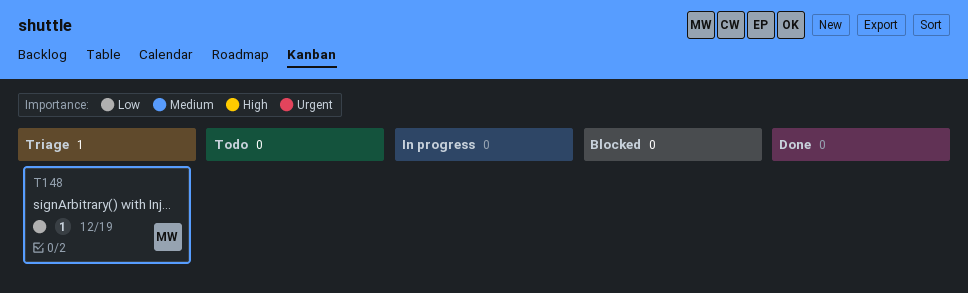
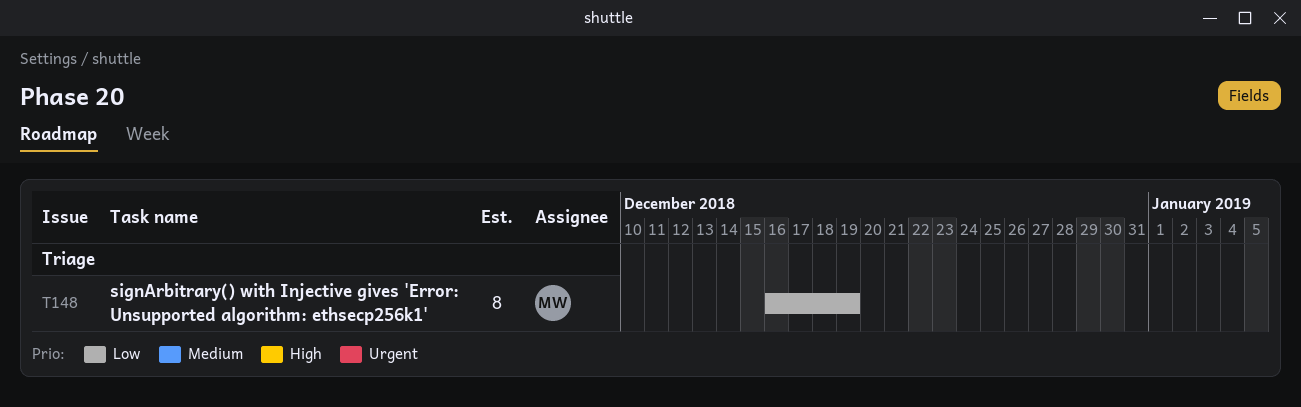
T148, estimate: 1 -> 8

